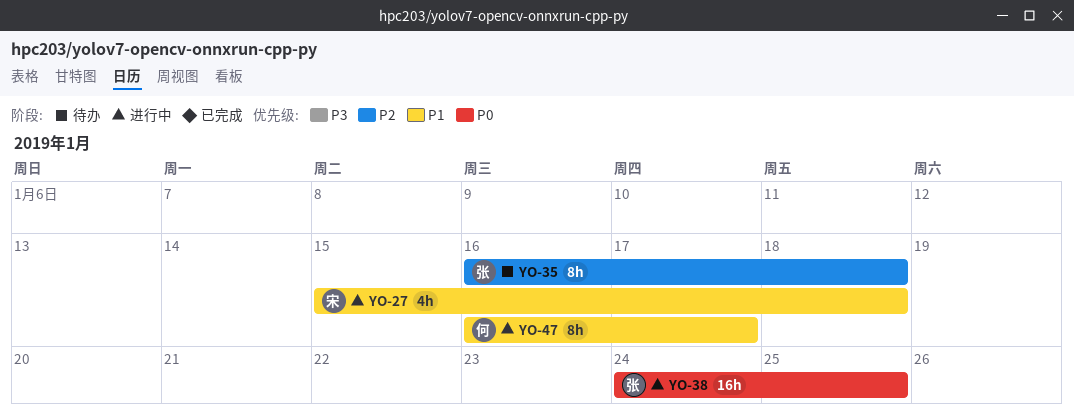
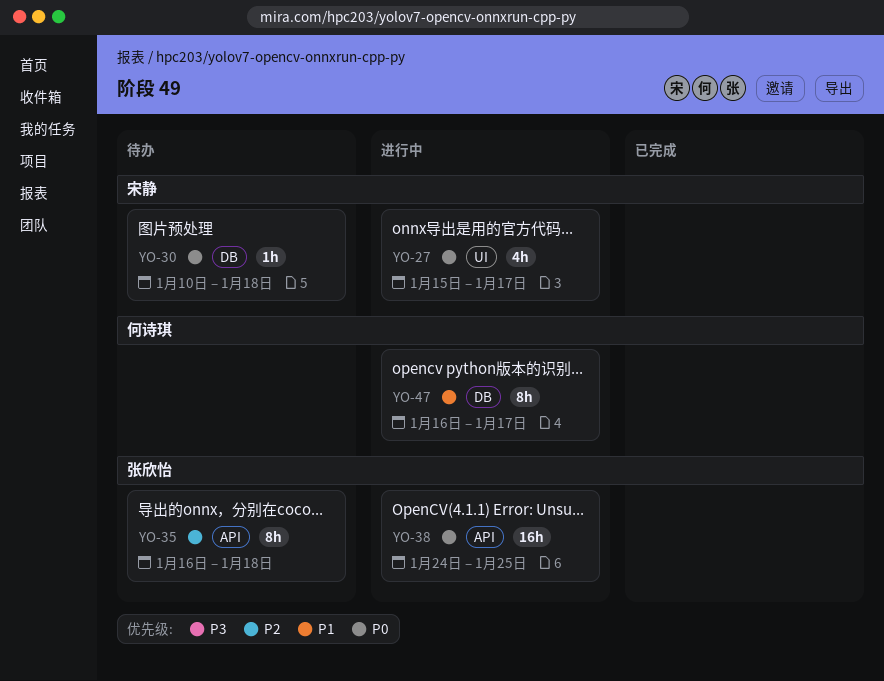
YO-27, priority: P1 -> P0
YO-27, due: Jan 18 -> Jan 17
YO-30: none -> present

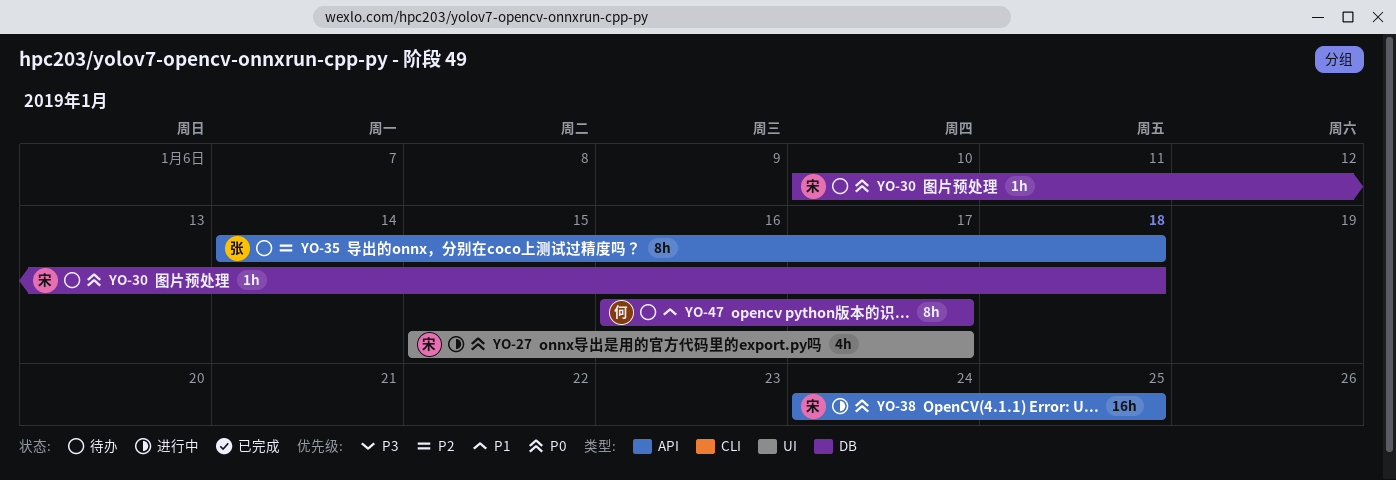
YO-35, start: Jan 16 -> Jan 14
YO-38, owner: 张欣怡 -> 宋静
YO-47, status: 进行中 -> 待办

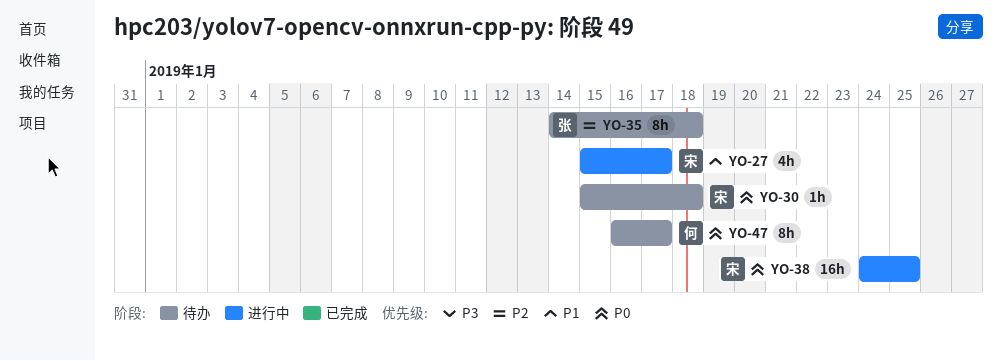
YO-27, priority: P0 -> P1
YO-30, start: Jan 10 -> Jan 15
YO-47, priority: P1 -> P0

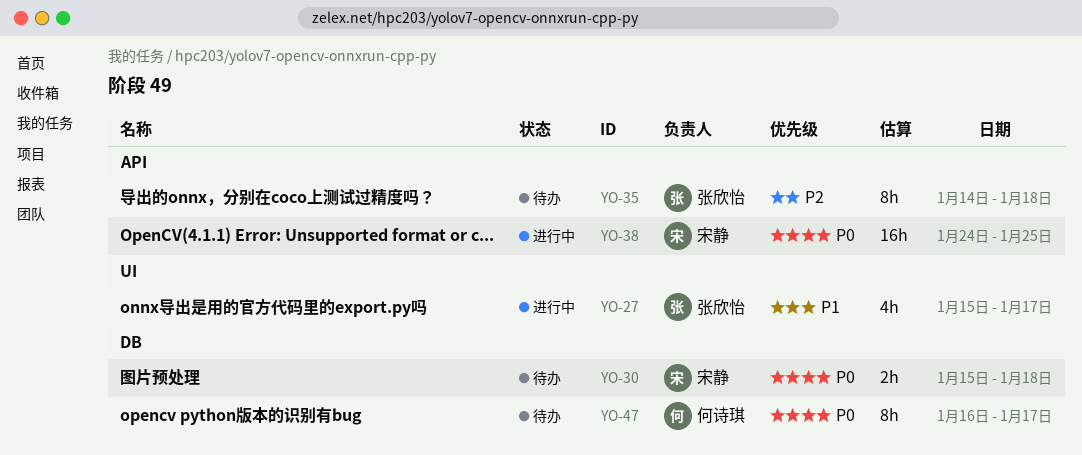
YO-27, owner: 宋静 -> 张欣怡
YO-30, estimate: 1h -> 2h

